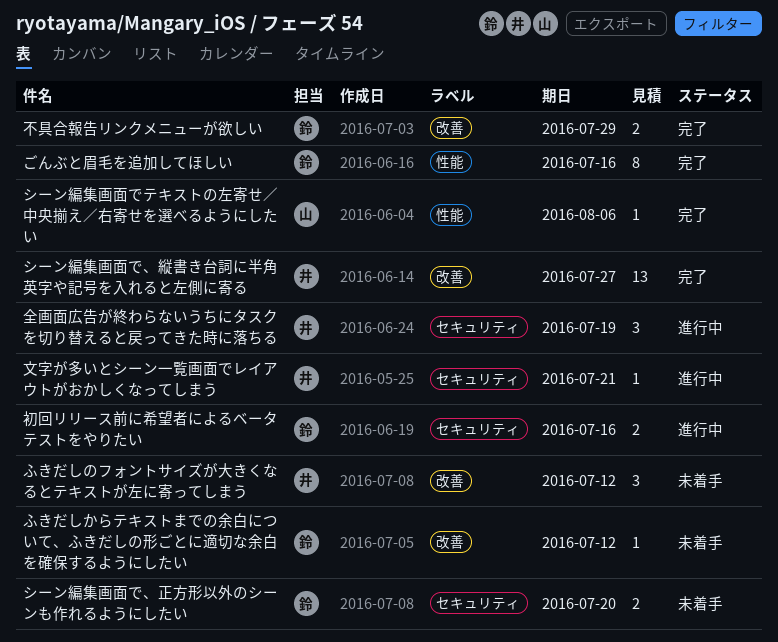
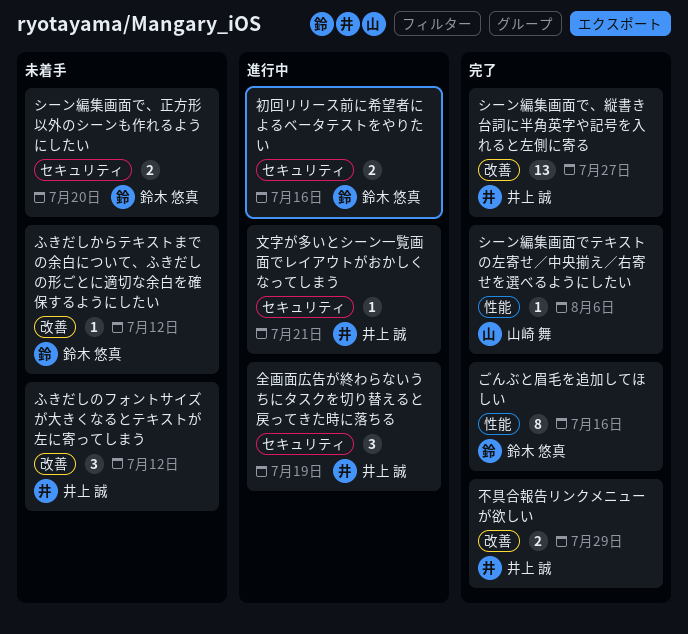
不具合報告リンクメニューが欲しい, owner: 鈴木 悠真 -> 井上 誠

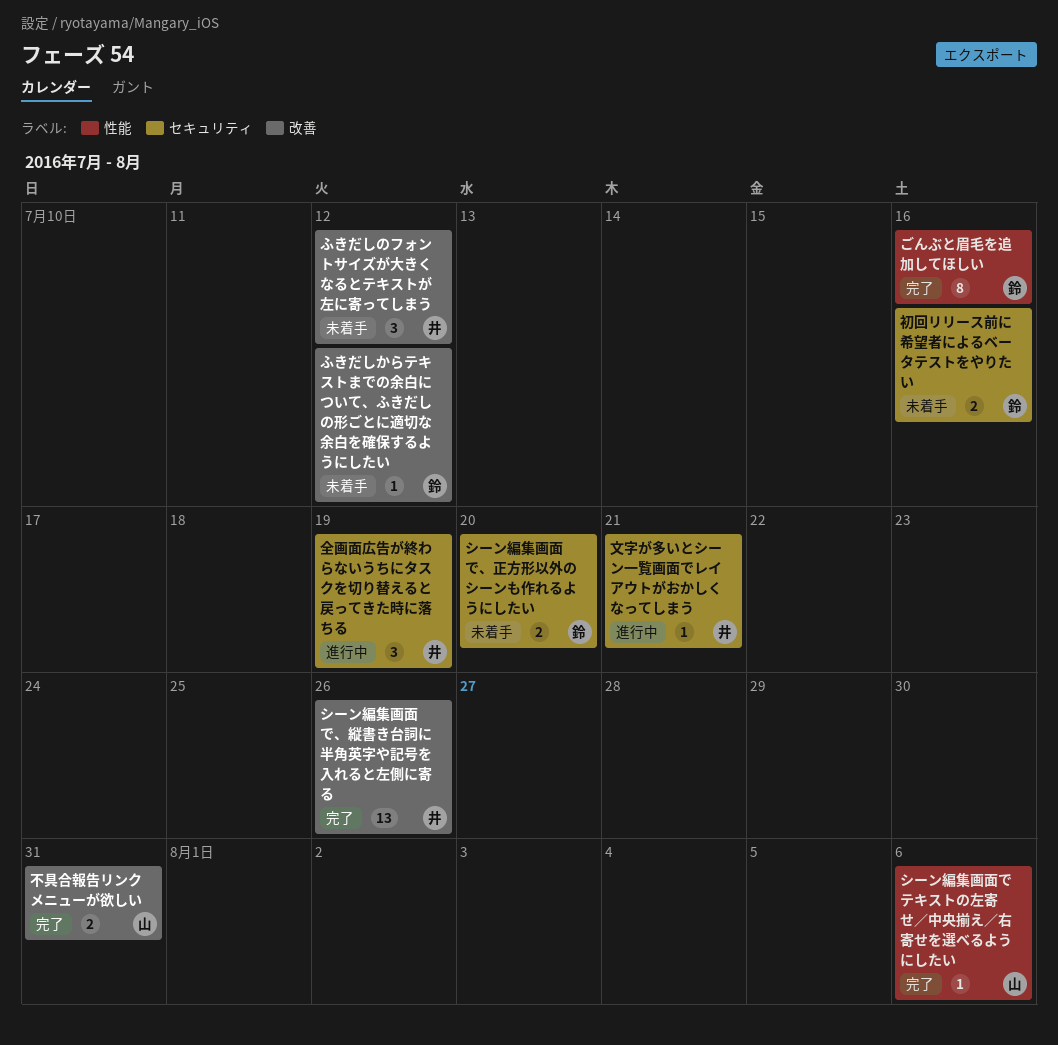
シーン編集画面で、縦書き台詞に半角英字や記号を入れると左側に寄る, due: Jul 27 -> Jul 26
不具合報告リンクメニューが欲しい, owner: 井上 誠 -> 山崎 舞
不具合報告リンクメニューが欲しい, due: Jul 29 -> Jul 31
初回リリース前に希望者によるベータテストをやりたい, status: 進行中 -> 未着手

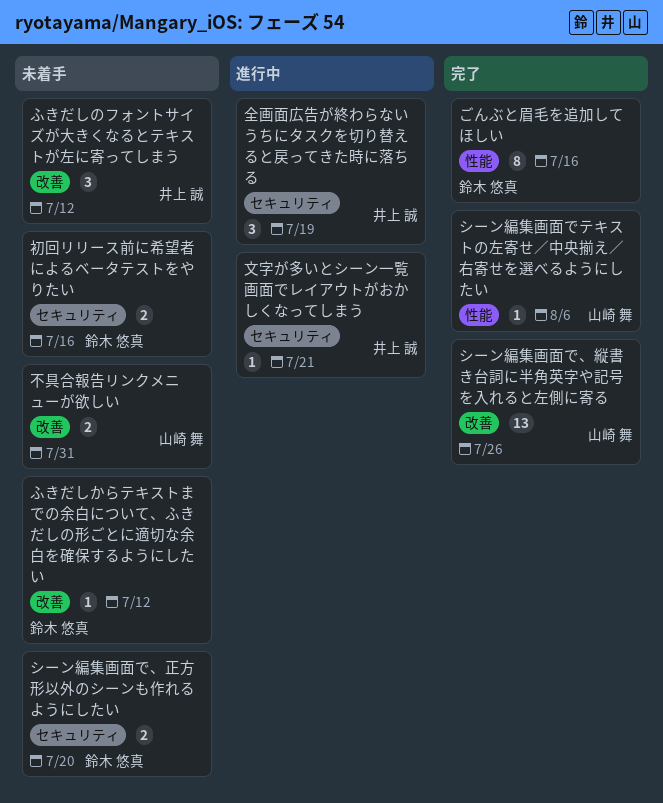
シーン編集画面で、縦書き台詞に半角英字や記号を入れると左側に寄る, owner: 井上 誠 -> 山崎 舞
不具合報告リンクメニューが欲しい, status: 完了 -> 未着手

